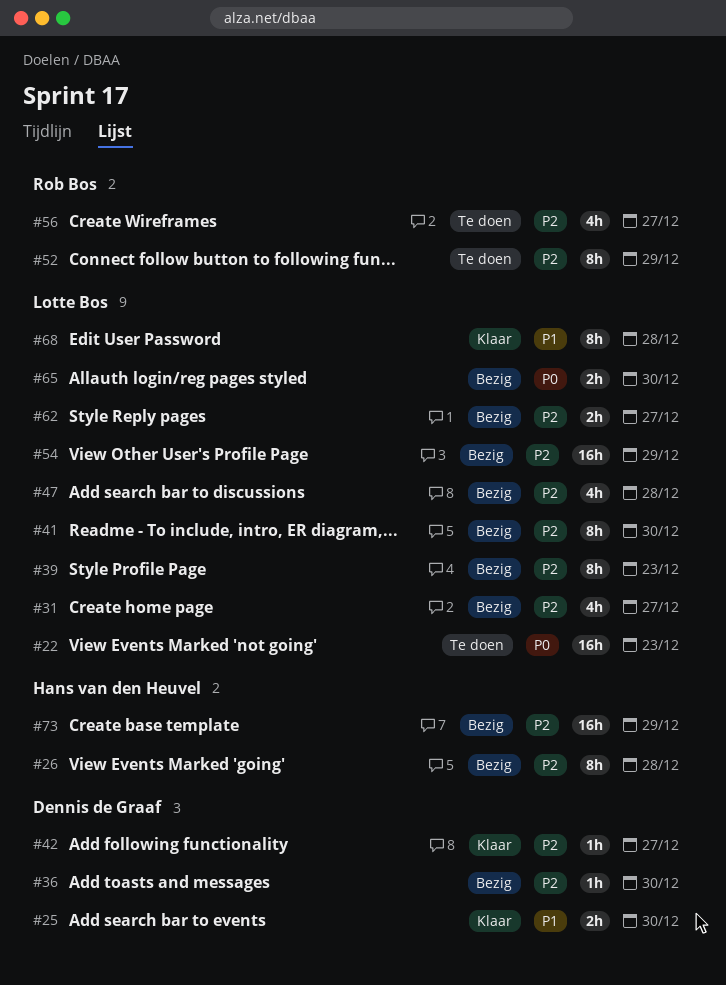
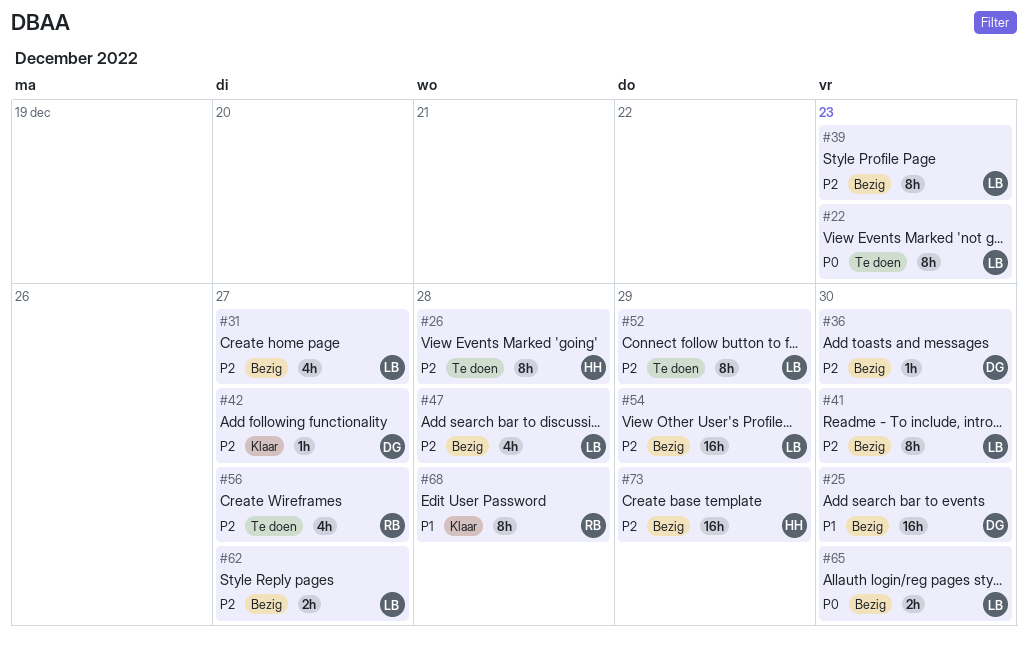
#22, estimate: 16h -> 8h
#25, status: Klaar -> Bezig
#25, estimate: 2h -> 16h
#26, status: Bezig -> Te doen
#52, owner: Rob Bos -> Lotte Bos
#68, owner: Lotte Bos -> Rob Bos

